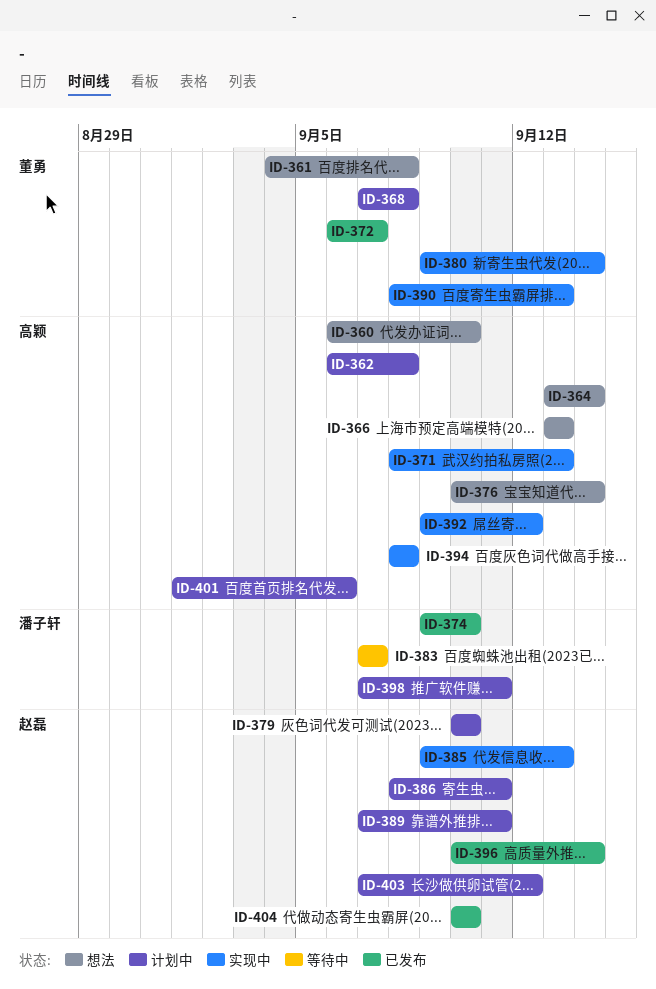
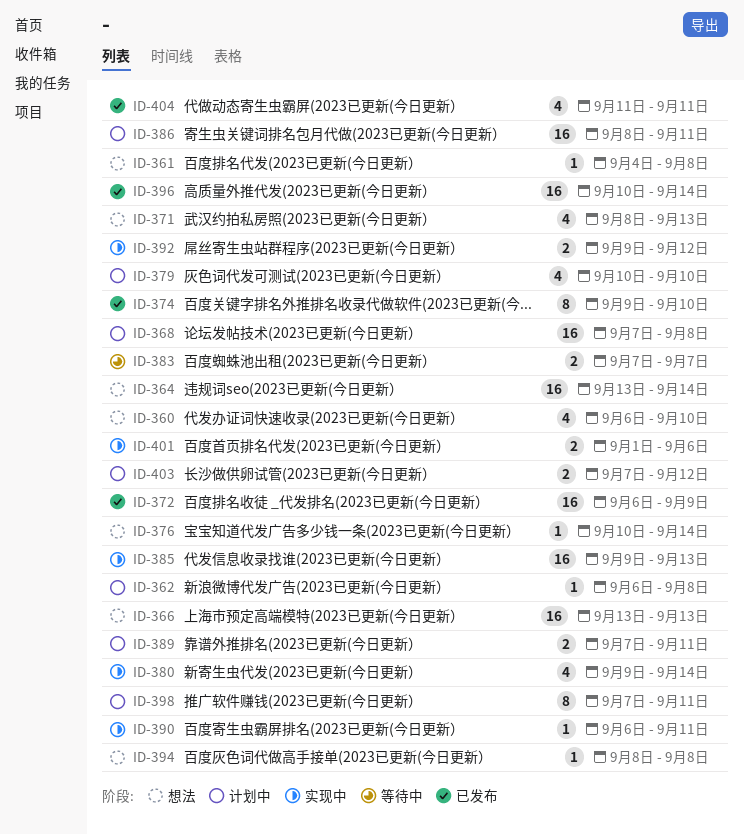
ID-371, status: 实现中 -> 想法
ID-372, due: Sep 7 -> Sep 9
ID-390, start: Sep 8 -> Sep 6
ID-390, due: Sep 13 -> Sep 11
ID-394, status: 实现中 -> 想法
ID-401, status: 计划中 -> 实现中
ID-404, start: Sep 10 -> Sep 11
ID-404, due: Sep 10 -> Sep 11

